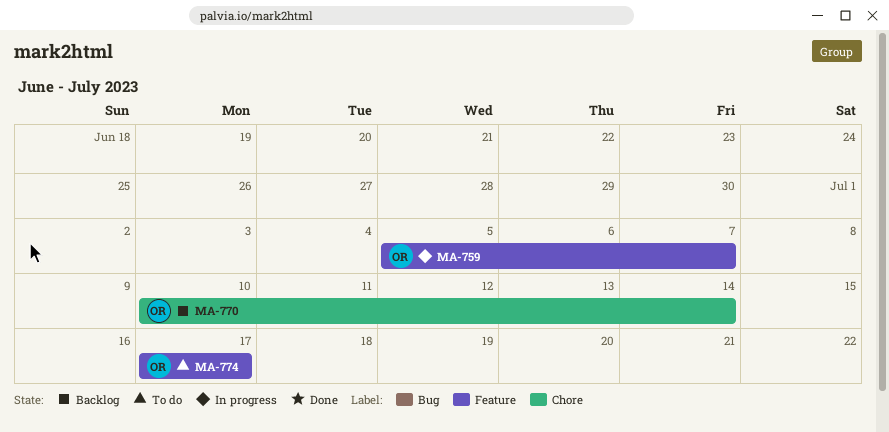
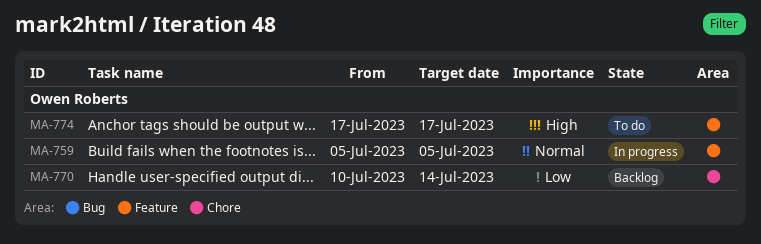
MA-759, due: Jul 7 -> Jul 5

